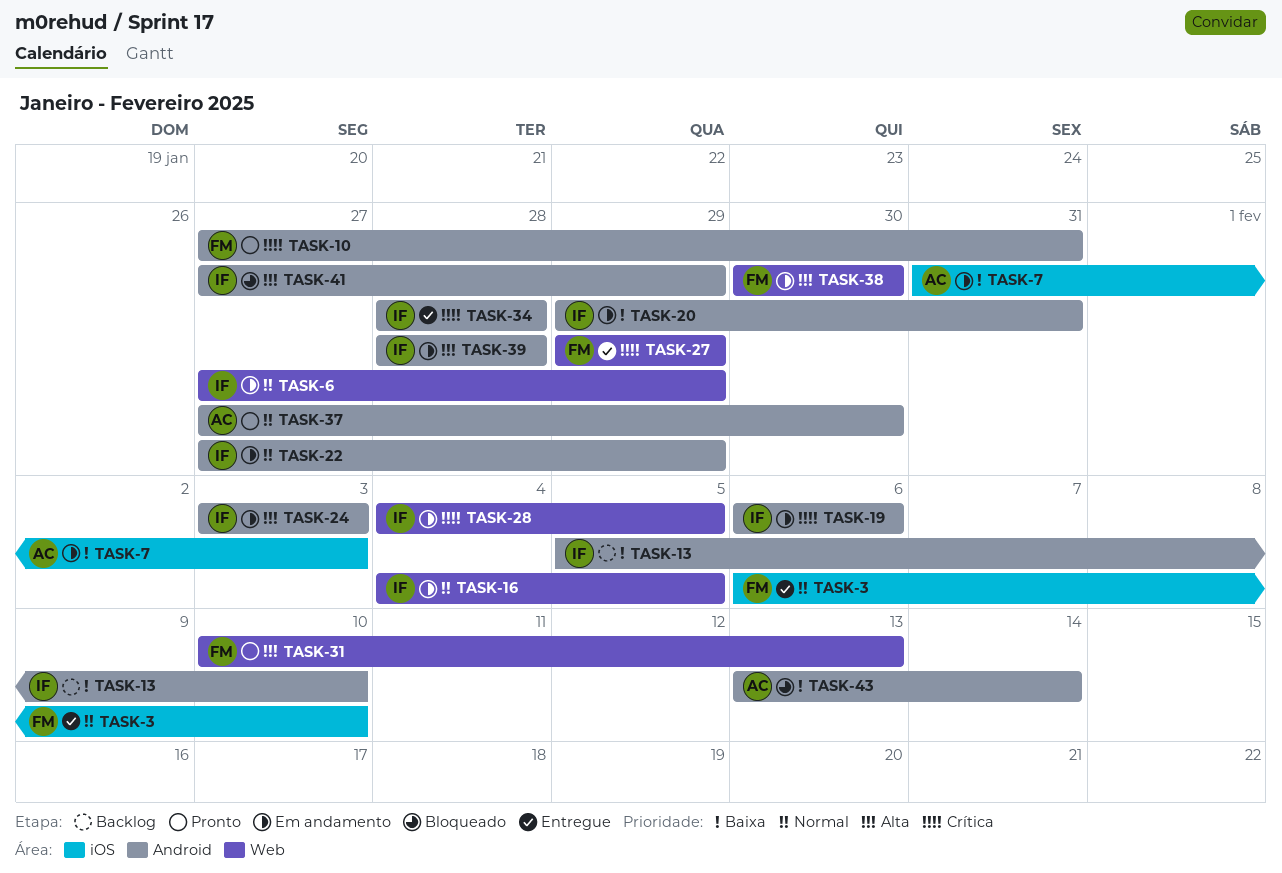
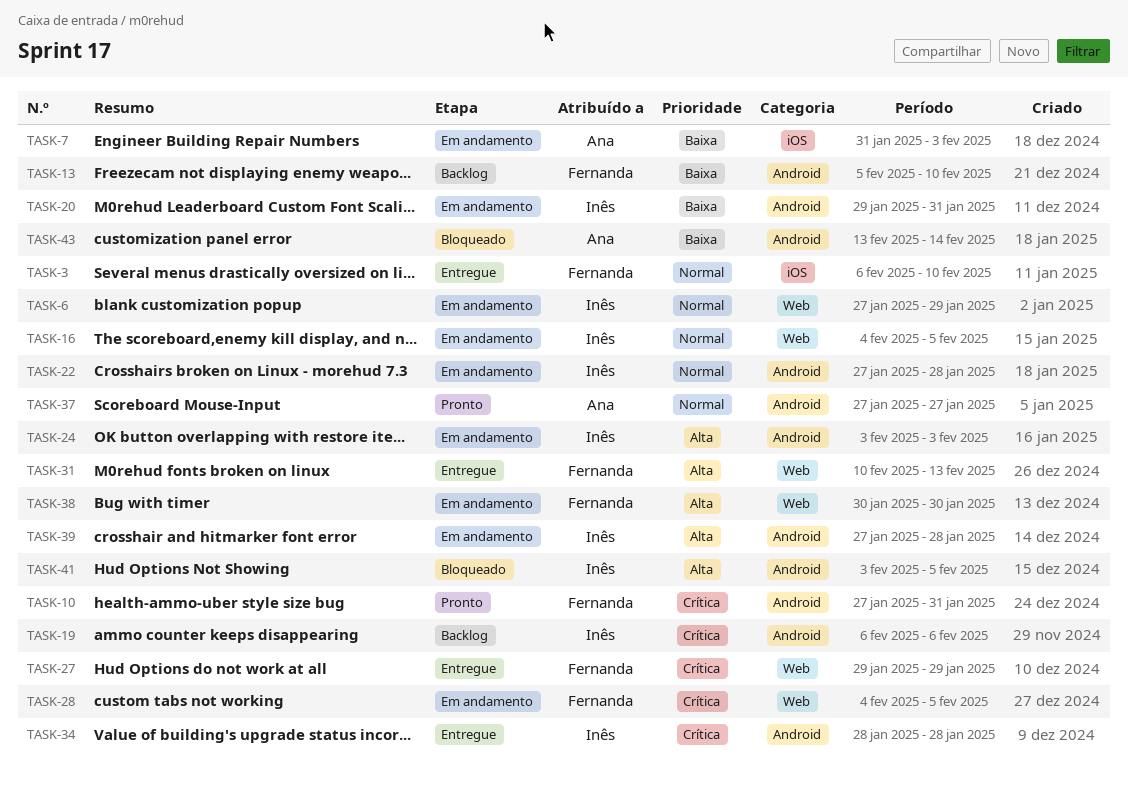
TASK-13, owner: Inês -> Fernanda
TASK-19, status: Em andamento -> Backlog
TASK-22, due: Jan 29 -> Jan 28
TASK-28, owner: Inês -> Fernanda
TASK-31, status: Pronto -> Entregue
TASK-37, due: Jan 30 -> Jan 27
TASK-39, start: Jan 28 -> Jan 27
TASK-41, start: Jan 27 -> Feb 3
TASK-41, due: Jan 29 -> Feb 5

